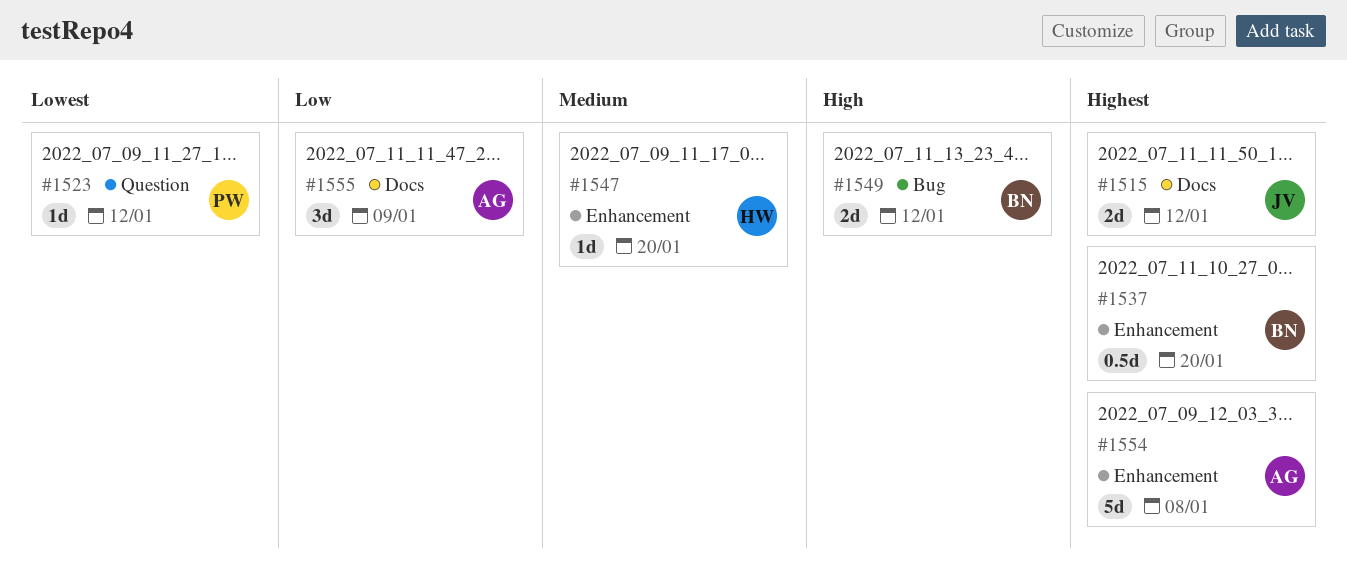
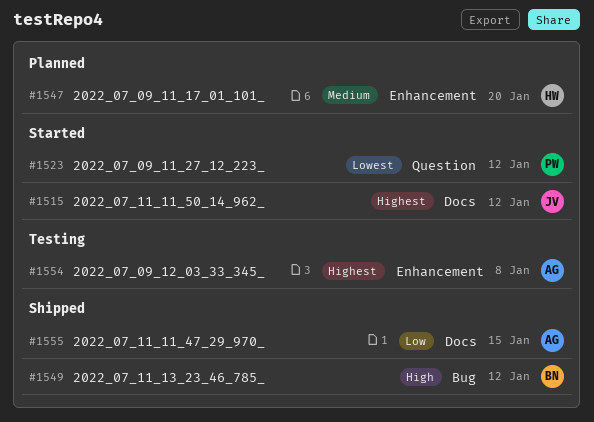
#1537: present -> none
#1555, due: Jan 9 -> Jan 15

